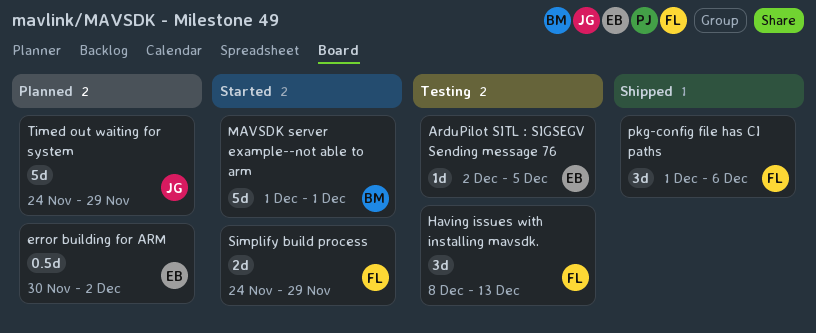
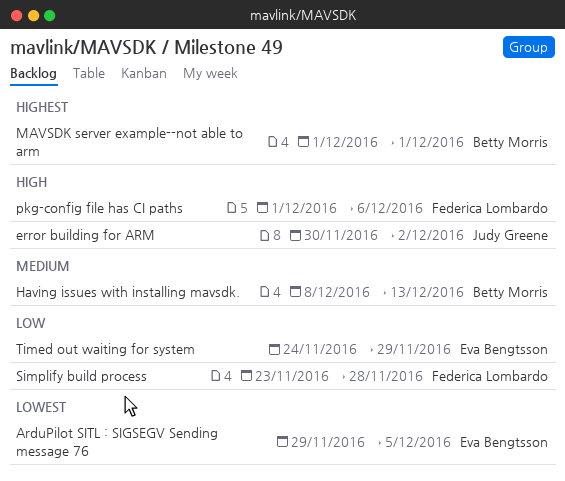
ArduPilot SITL : SIGSEGV Sending message 76, start: Dec 2 -> Nov 29
error building for ARM, owner: Eva Bengtsson -> Judy Greene
Having issues with installing mavsdk., owner: Federica Lombardo -> Betty Morris
Simplify build process, start: Nov 24 -> Nov 23
Simplify build process, due: Nov 29 -> Nov 28
Timed out waiting for system, owner: Judy Greene -> Eva Bengtsson

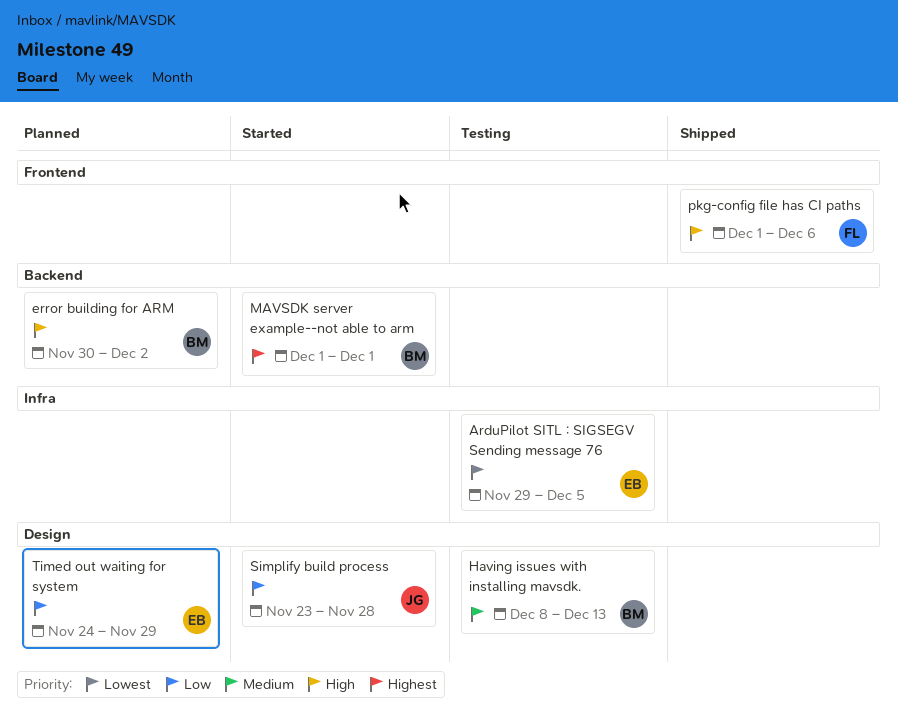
error building for ARM, owner: Judy Greene -> Betty Morris
Simplify build process, owner: Federica Lombardo -> Judy Greene

